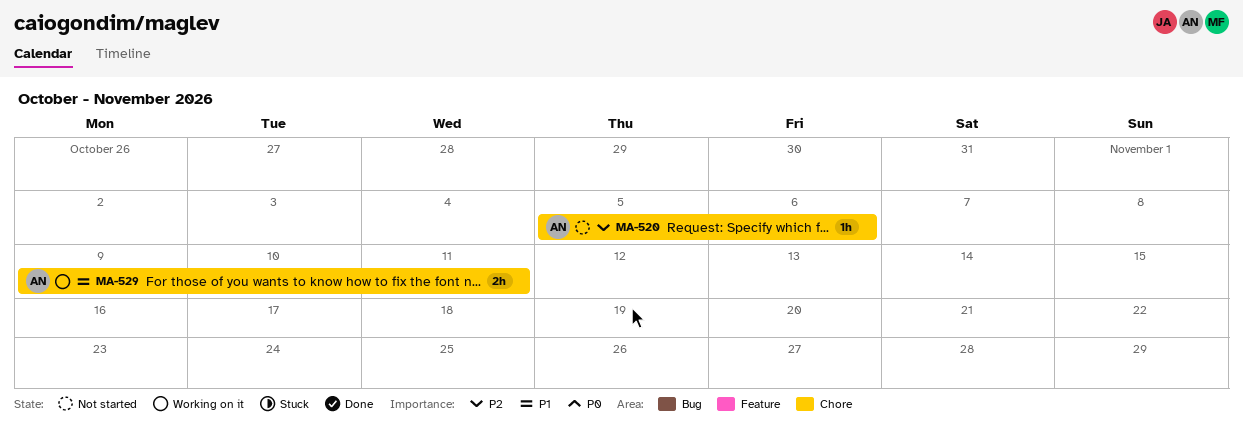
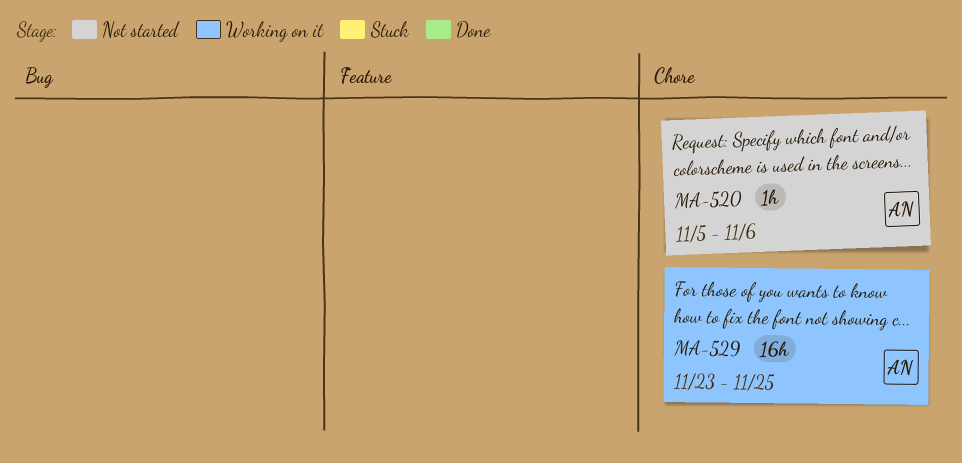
MA-529, estimate: 2h -> 16h
MA-529, start: Nov 9 -> Nov 23
MA-529, due: Nov 11 -> Nov 25

